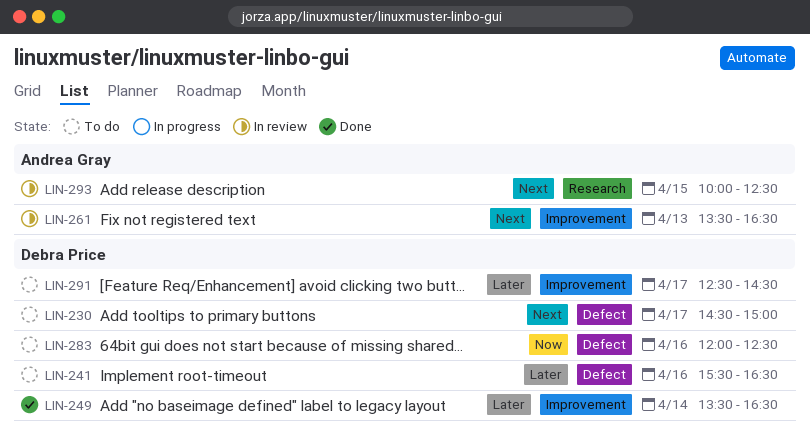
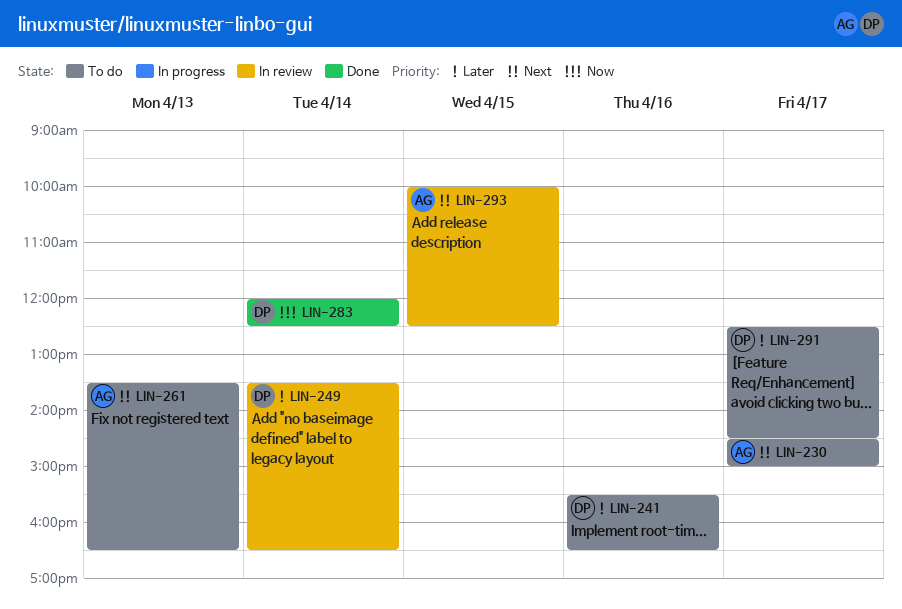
LIN-230, owner: Debra Price -> Andrea Gray
LIN-249, status: Done -> In review
LIN-261, status: In review -> To do
LIN-283, status: To do -> Done
LIN-283, day: Apr 16 -> Apr 14

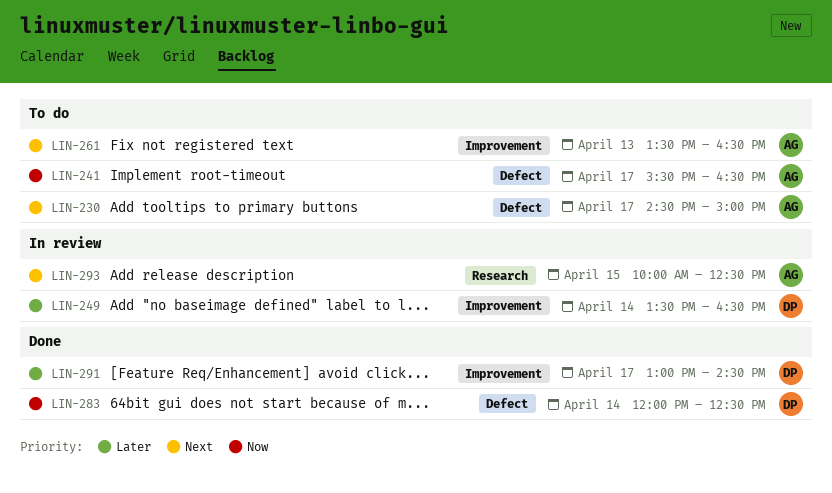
LIN-241, owner: DP -> AG
LIN-241, priority: Later -> Now
LIN-241, day: Apr 16 -> Apr 17
LIN-291, status: To do -> Done
LIN-291, begins: 12:30 -> 13:00

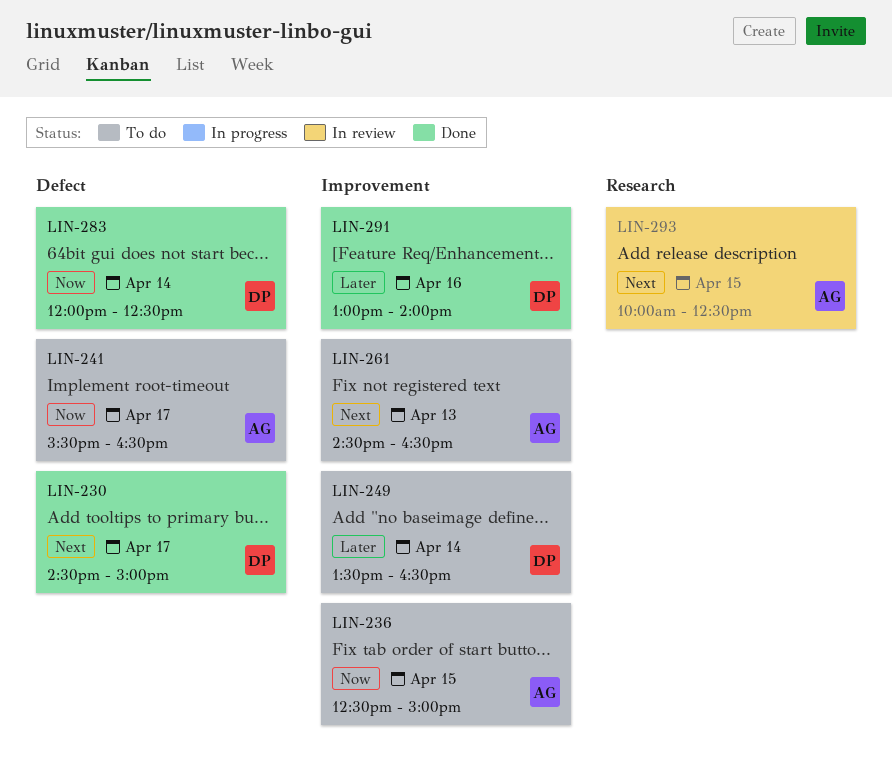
LIN-230, status: To do -> Done
LIN-230, owner: AG -> DP
LIN-236: none -> present
LIN-249, status: In review -> To do
LIN-261, begins: 13:30 -> 14:30
LIN-291, day: Apr 17 -> Apr 16
LIN-291, ends: 14:30 -> 14:00

